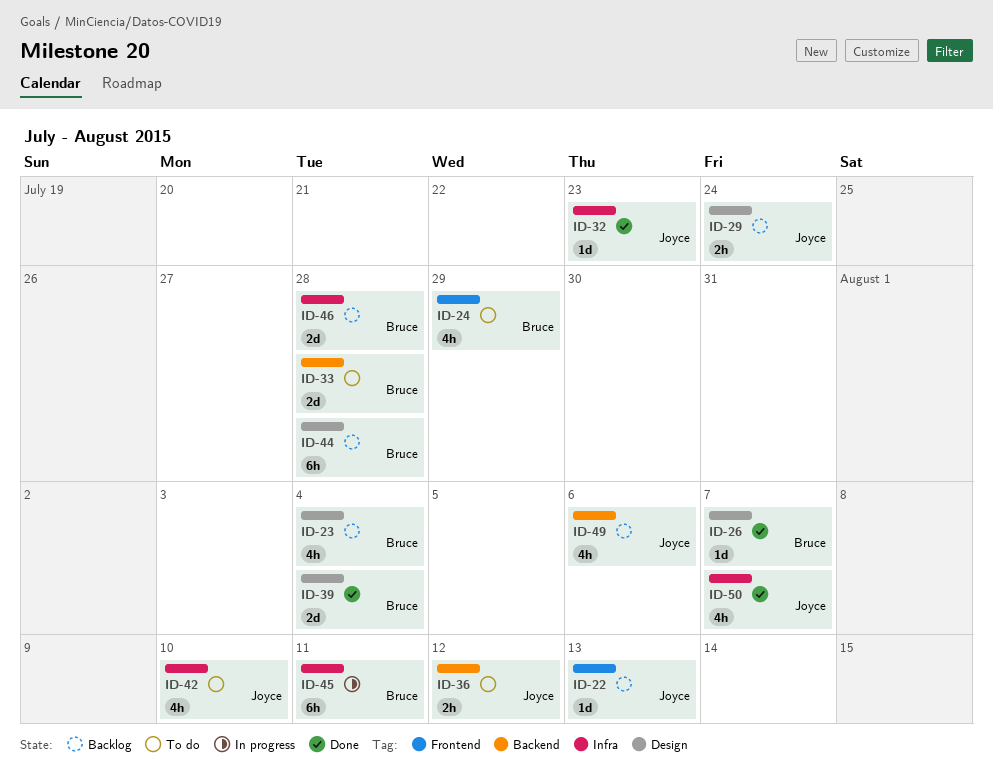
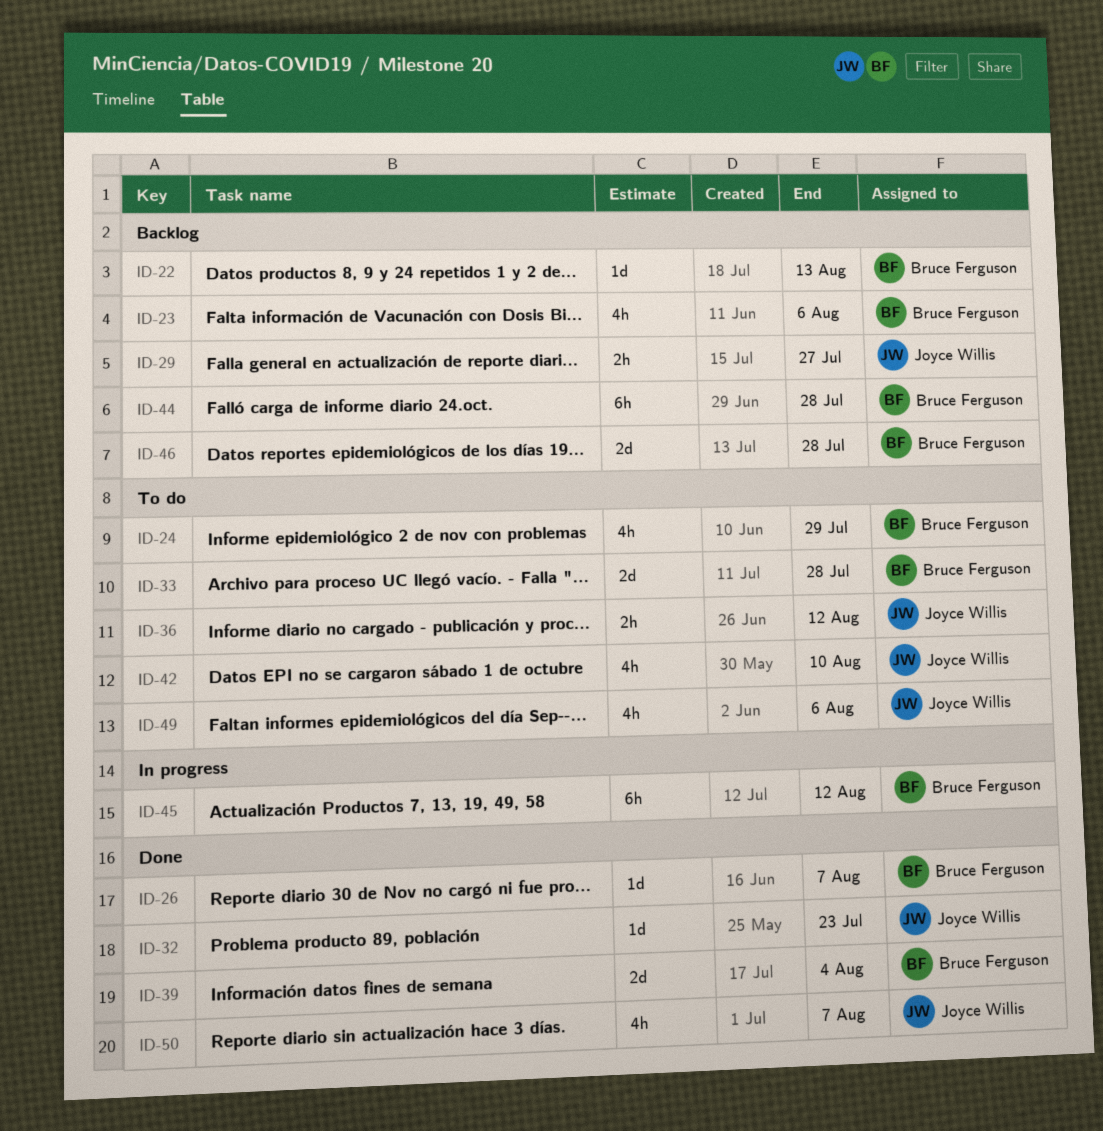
ID-22, owner: Joyce Willis -> Bruce Ferguson
ID-23, due: Aug 4 -> Aug 6
ID-29, due: Jul 24 -> Jul 27
ID-45, due: Aug 11 -> Aug 12
ID-49, status: Backlog -> To do

